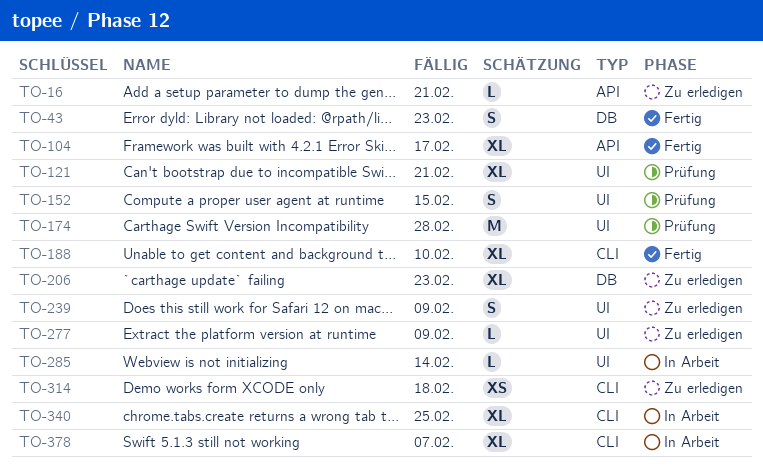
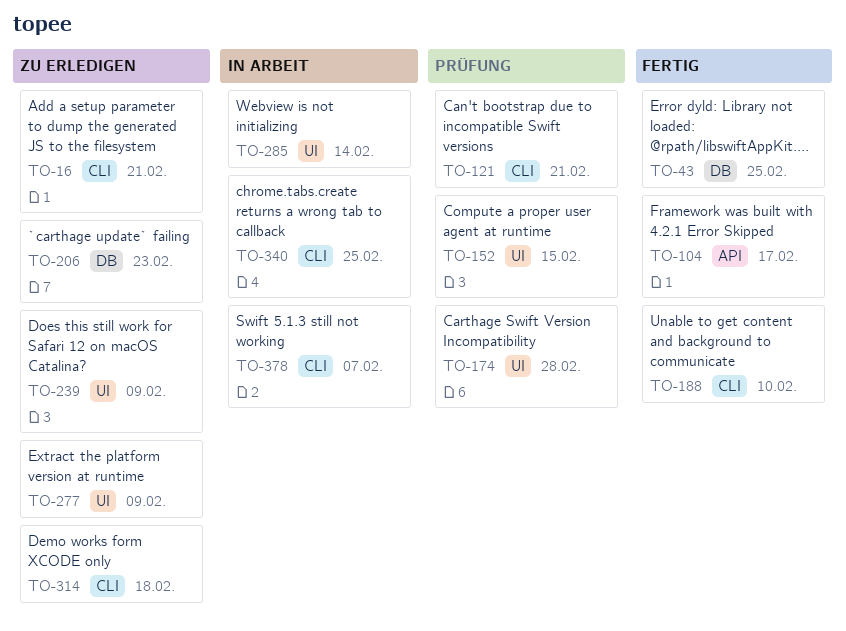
TO-16, label: API -> CLI
TO-43, due: Feb 23 -> Feb 25
TO-121, label: UI -> CLI

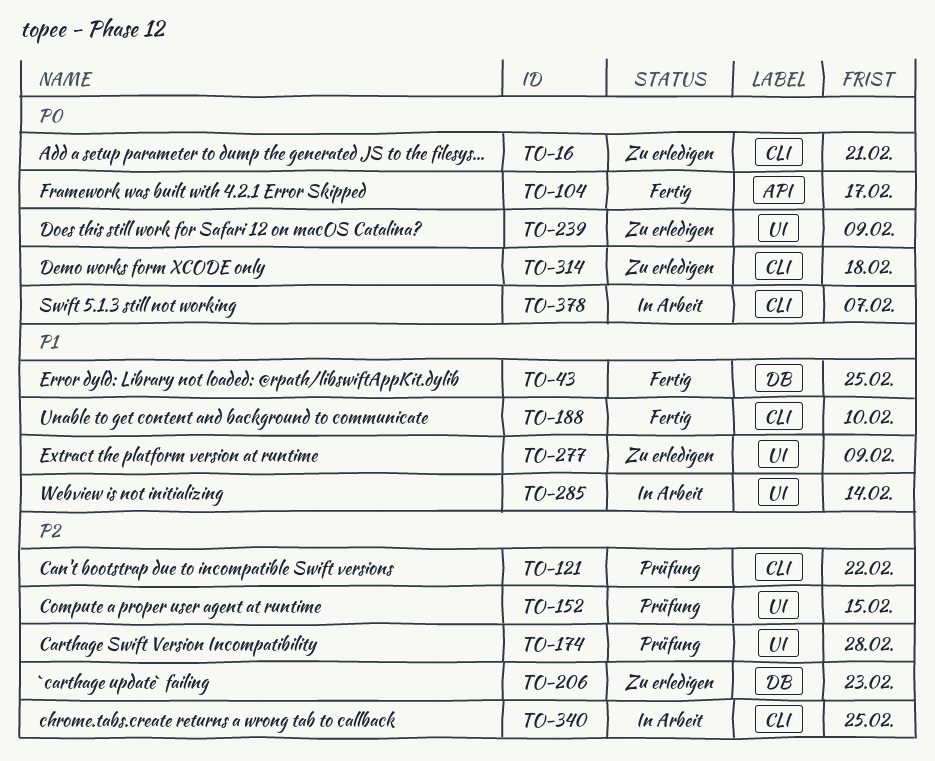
TO-121, due: Feb 21 -> Feb 22

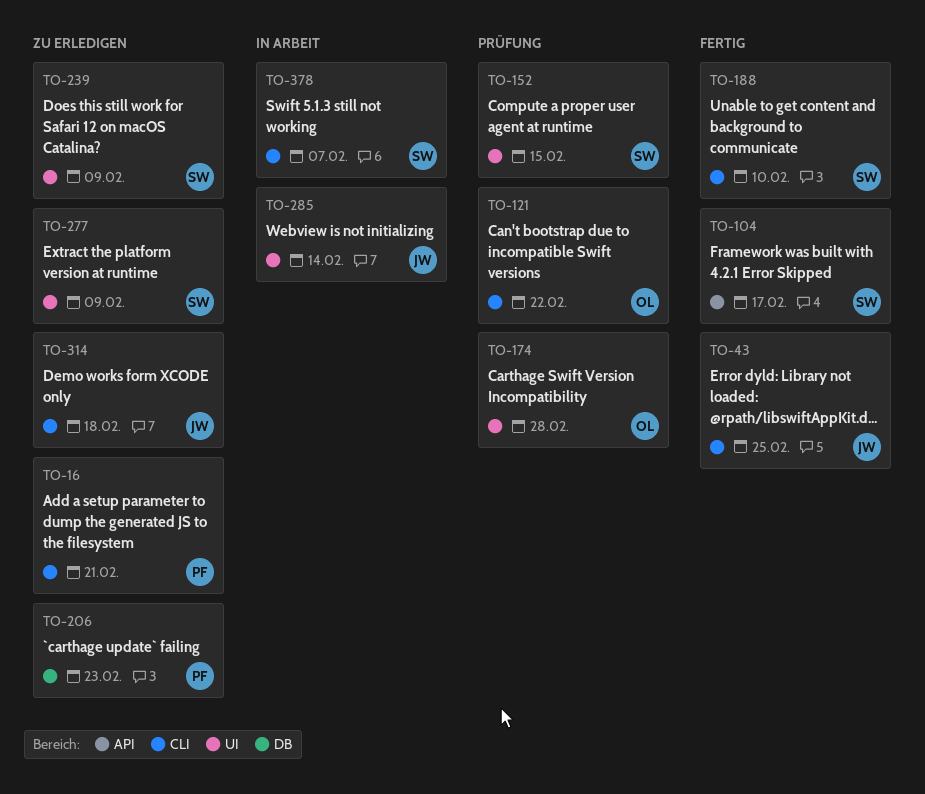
TO-43, label: DB -> CLI
TO-340: present -> none

